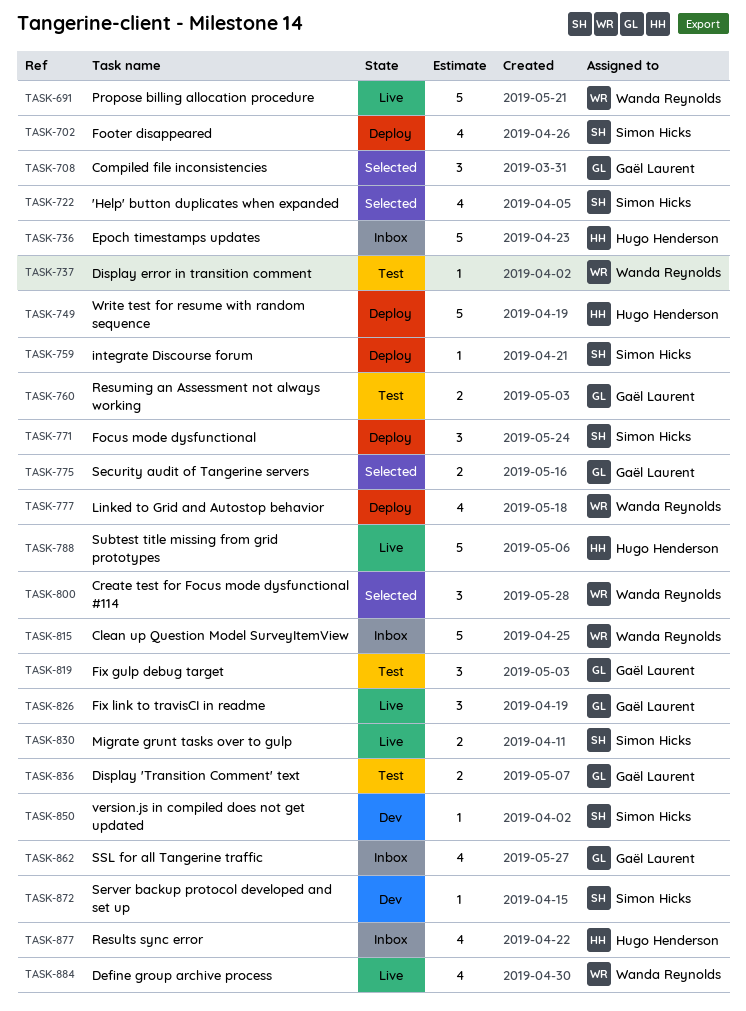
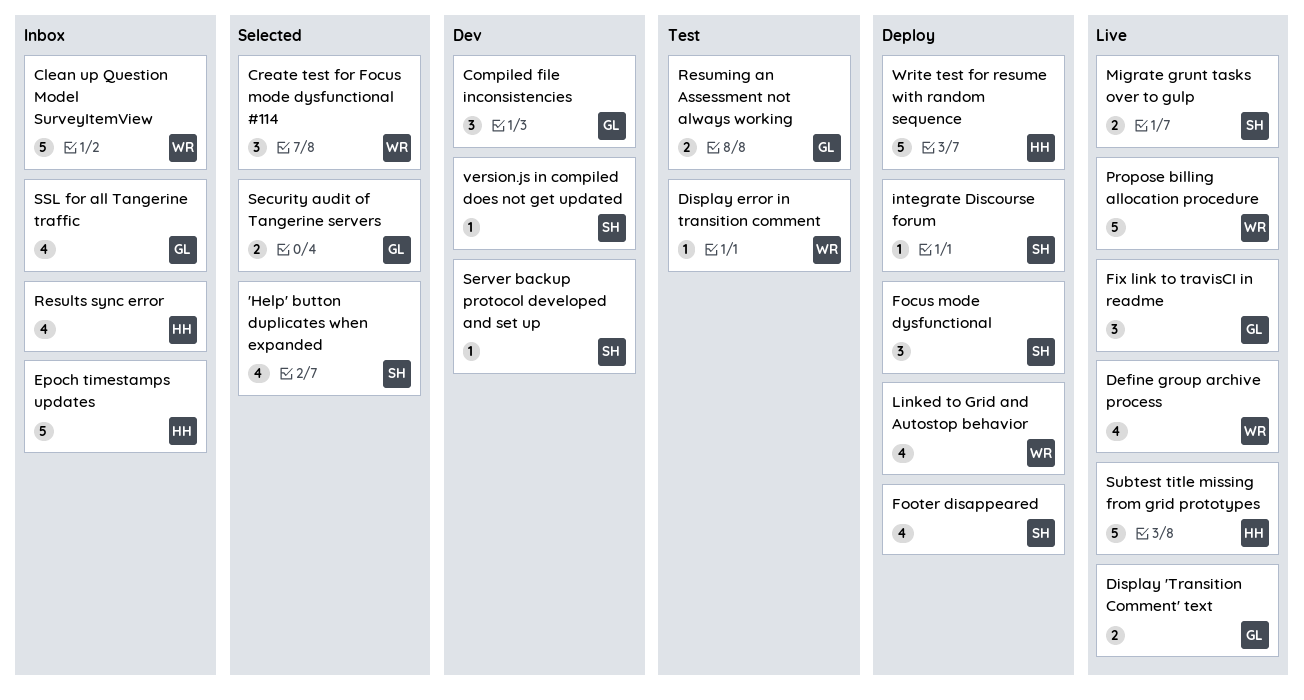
Compiled file inconsistencies, status: Selected -> Dev
Display 'Transition Comment' text, status: Test -> Live
Fix gulp debug target: present -> none

